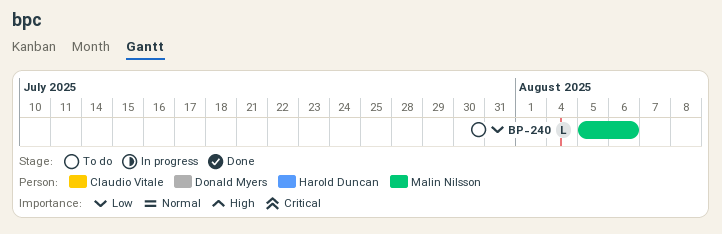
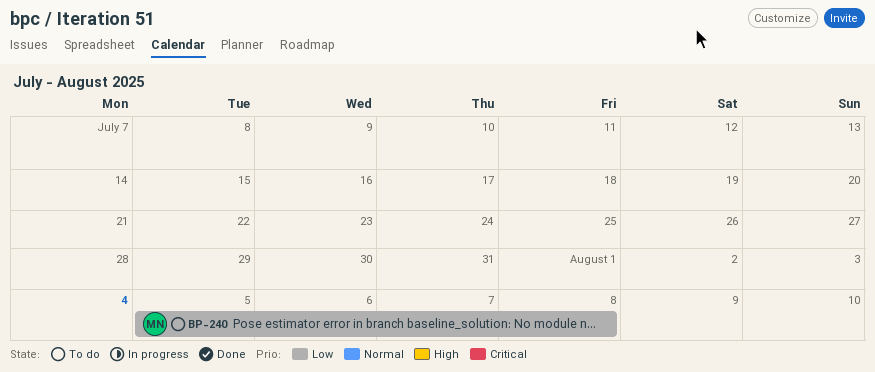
BP-240, due: Aug 6 -> Aug 8

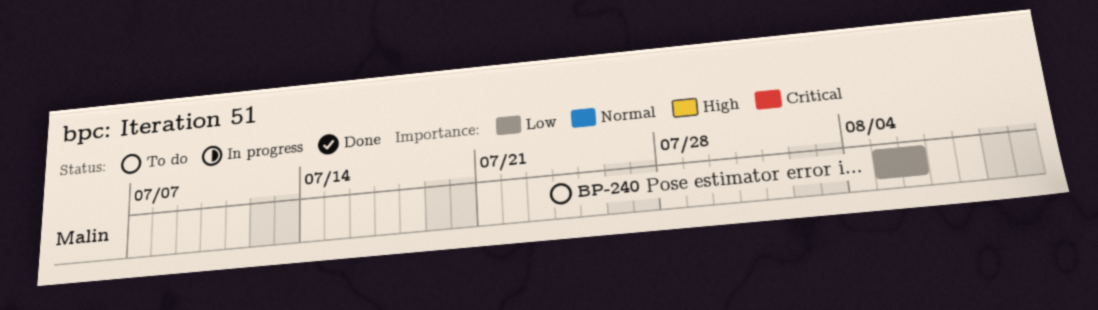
BP-240, due: Aug 8 -> Aug 6

